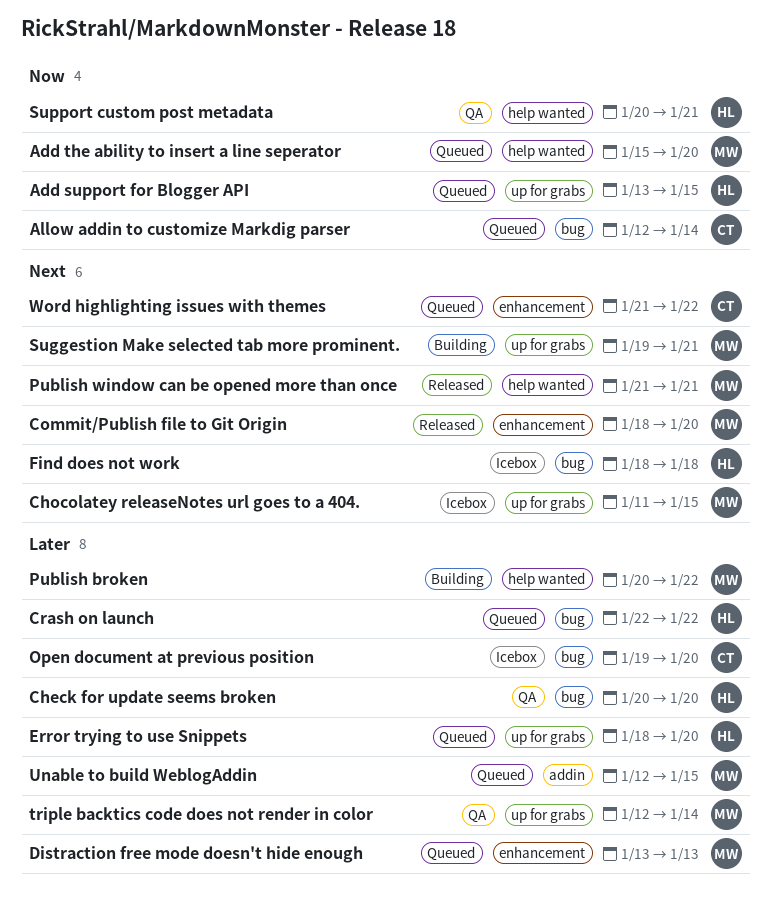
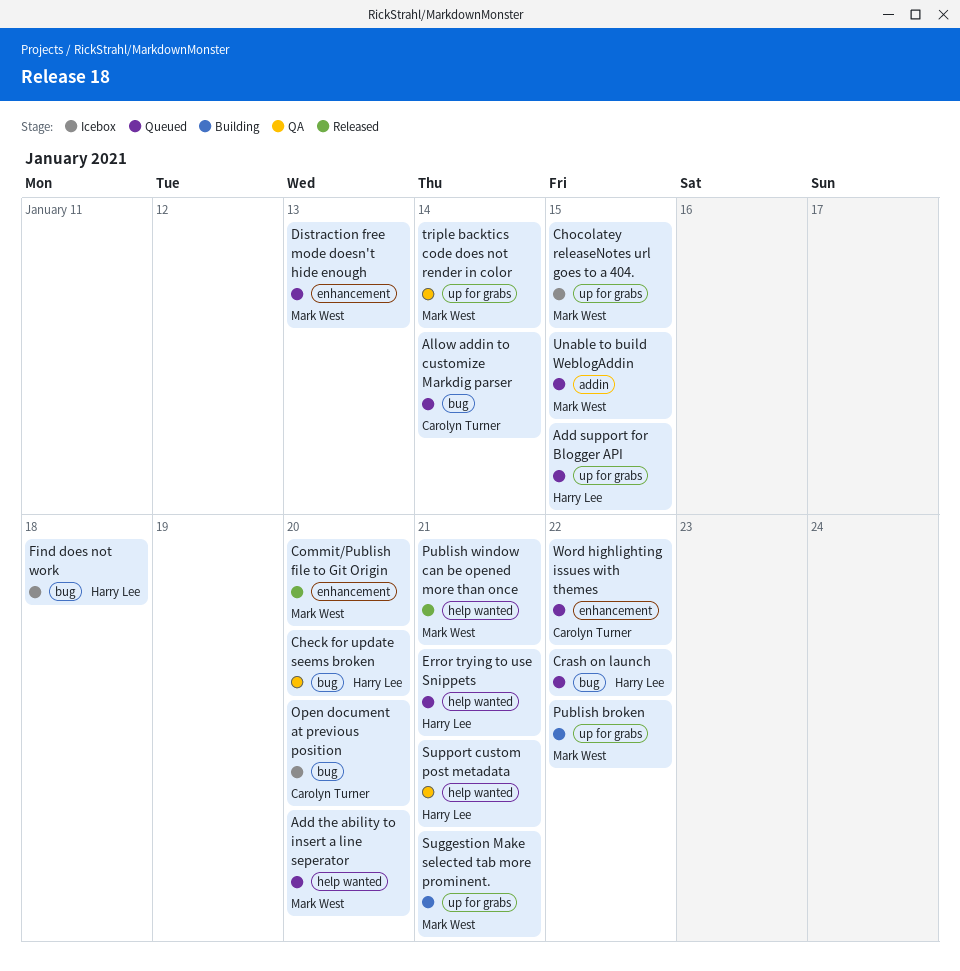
Error trying to use Snippets, label: up for grabs -> help wanted
Error trying to use Snippets, due: Jan 20 -> Jan 21
Publish broken, label: help wanted -> up for grabs

